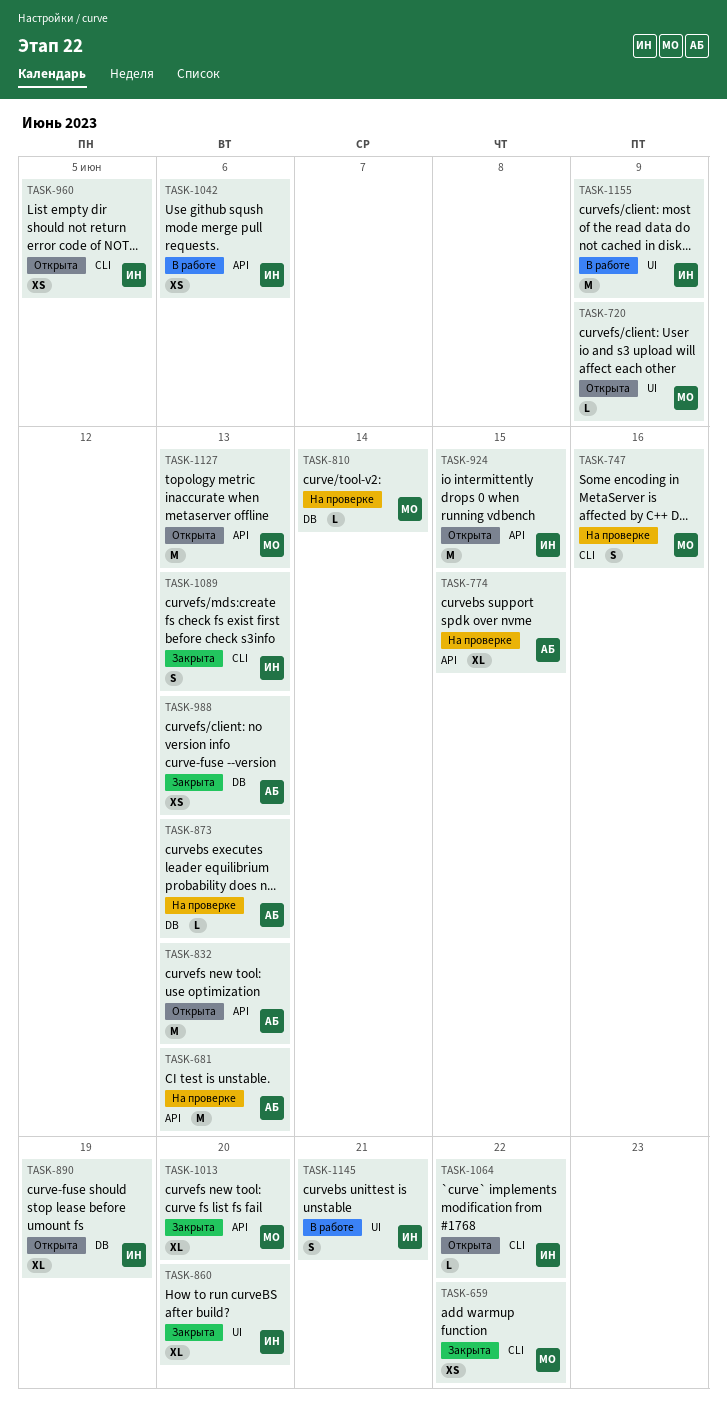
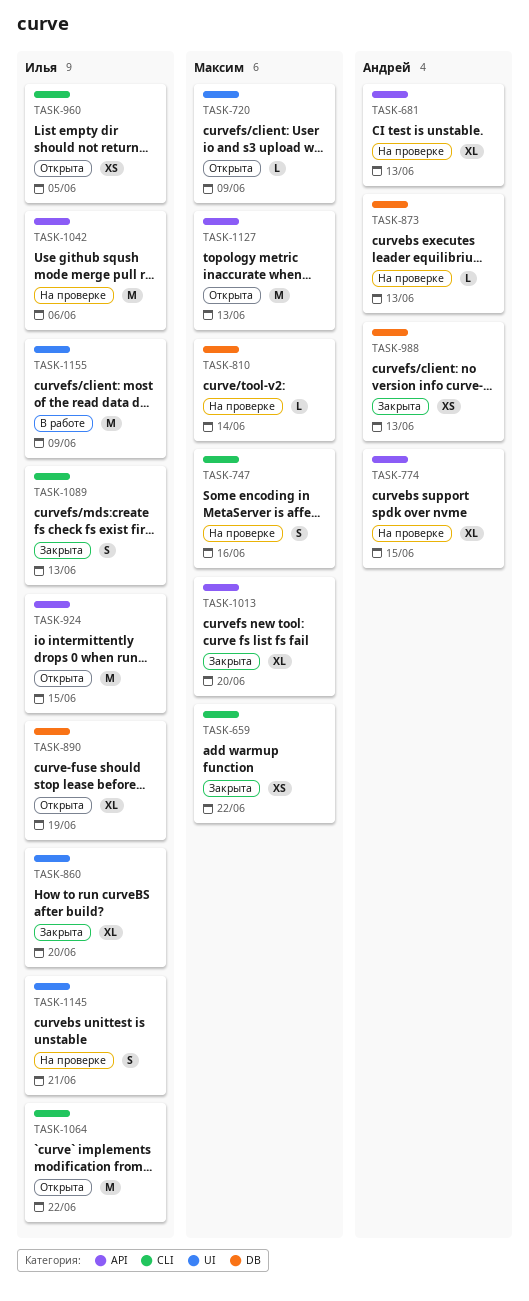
TASK-681, estimate: M -> XL
TASK-832: present -> none
TASK-1042, status: В работе -> На проверке
TASK-1042, estimate: XS -> M
TASK-1064, estimate: L -> M
TASK-1145, status: В работе -> На проверке

